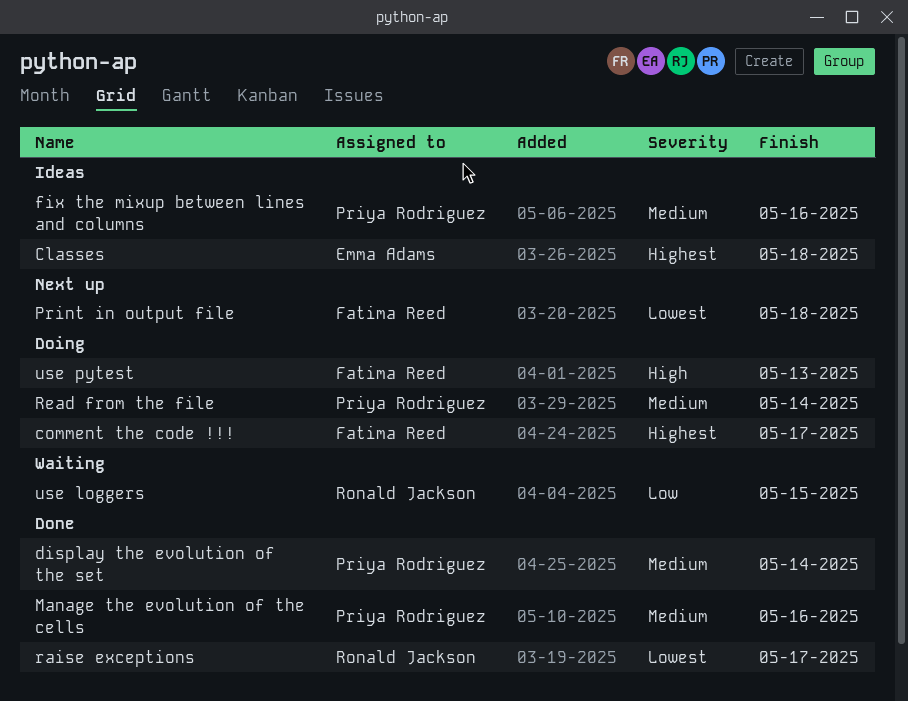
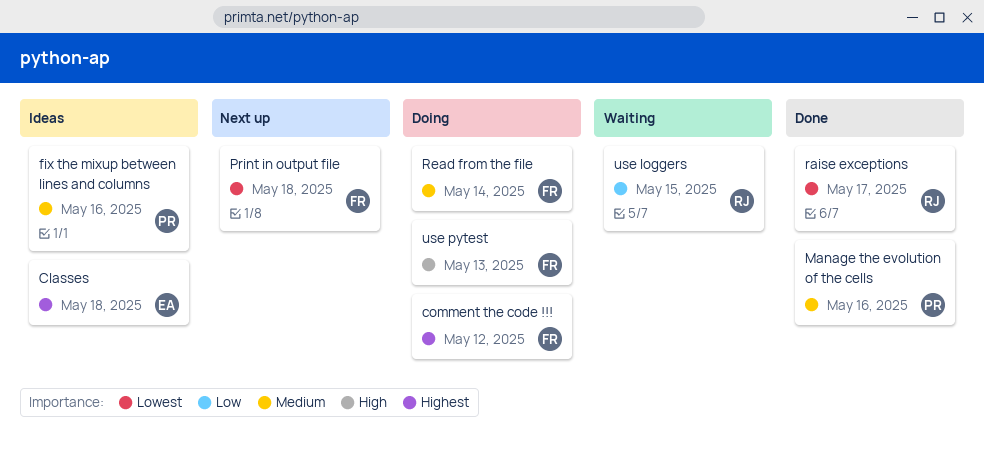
comment the code !!!, due: May 17 -> May 12
display the evolution of the set: present -> none
Read from the file, owner: Priya Rodriguez -> Fatima Reed

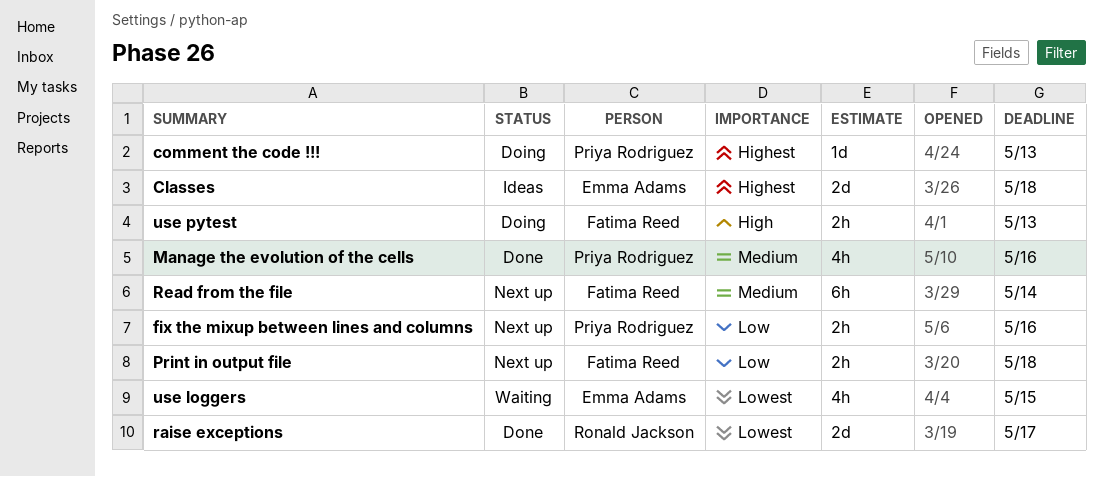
comment the code !!!, owner: Fatima Reed -> Priya Rodriguez
comment the code !!!, due: May 12 -> May 13
fix the mixup between lines and columns, status: Ideas -> Next up
fix the mixup between lines and columns, priority: Medium -> Low
Print in output file, priority: Lowest -> Low
Read from the file, status: Doing -> Next up
use loggers, owner: Ronald Jackson -> Emma Adams
use loggers, priority: Low -> Lowest

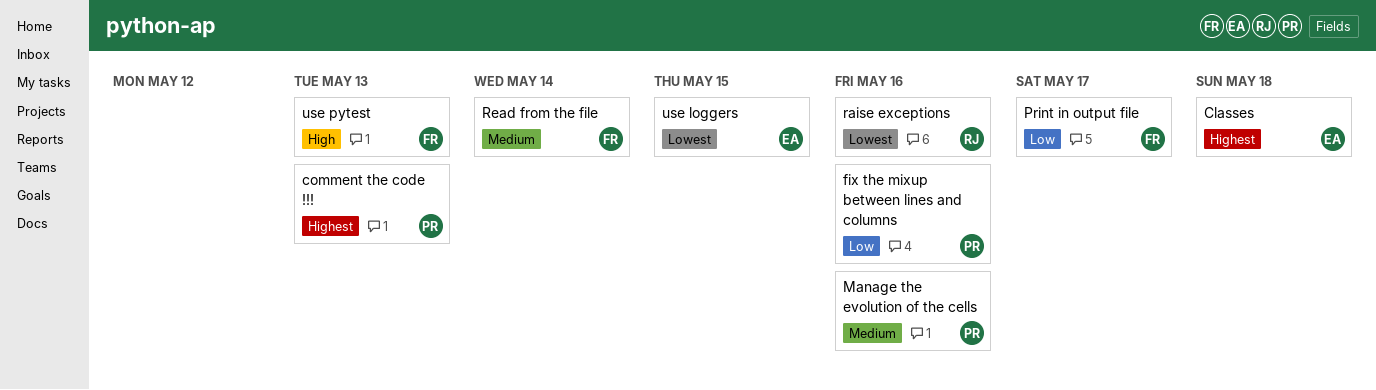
Print in output file, due: May 18 -> May 17
raise exceptions, due: May 17 -> May 16

